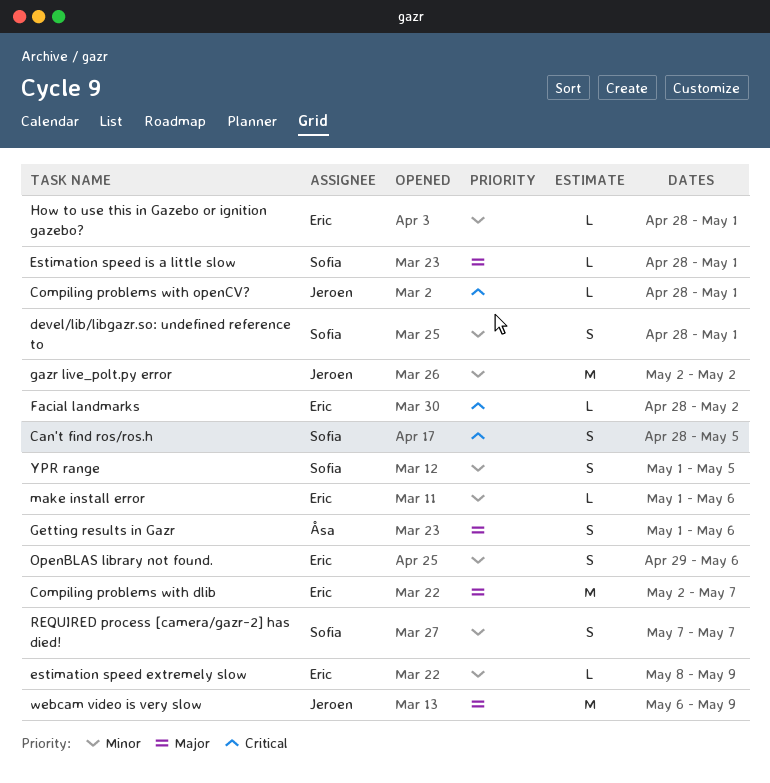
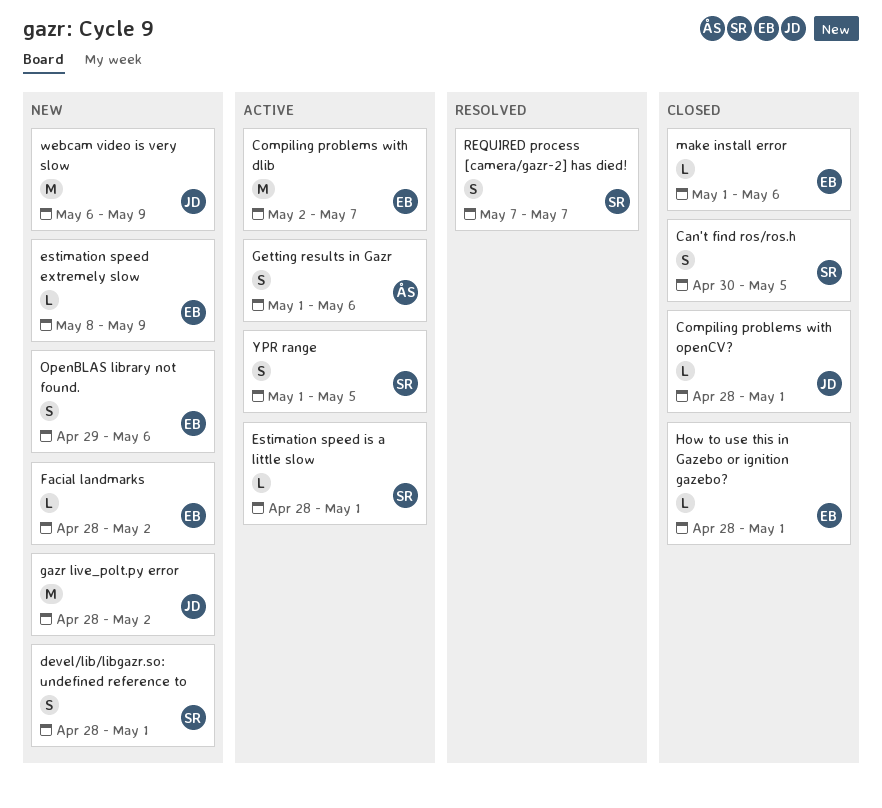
Can't find ros/ros.h, start: Apr 28 -> Apr 30
gazr live_polt.py error, start: May 2 -> Apr 28

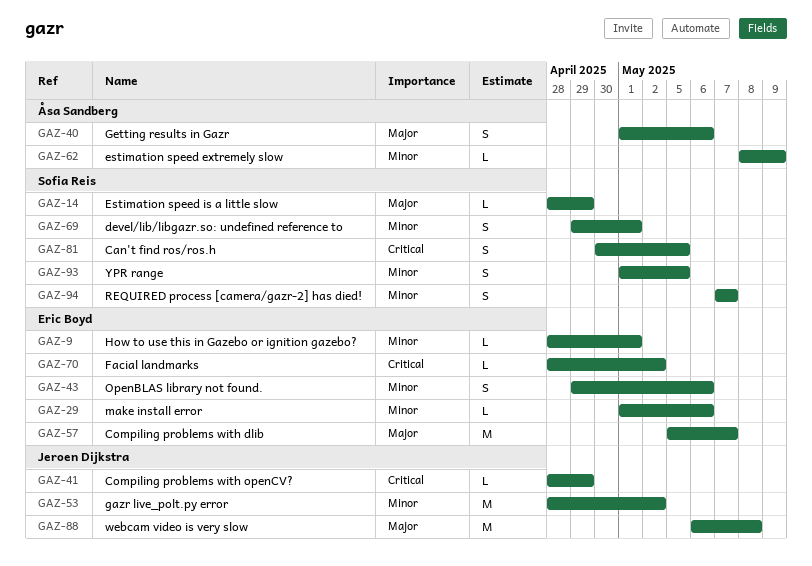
Compiling problems with dlib, start: May 2 -> May 5
Compiling problems with openCV?, due: May 1 -> Apr 29
devel/lib/libgazr.so: undefined reference to, start: Apr 28 -> Apr 29
estimation speed extremely slow, owner: Eric Boyd -> Åsa Sandberg
Estimation speed is a little slow, due: May 1 -> Apr 29
webcam video is very slow, due: May 9 -> May 8

